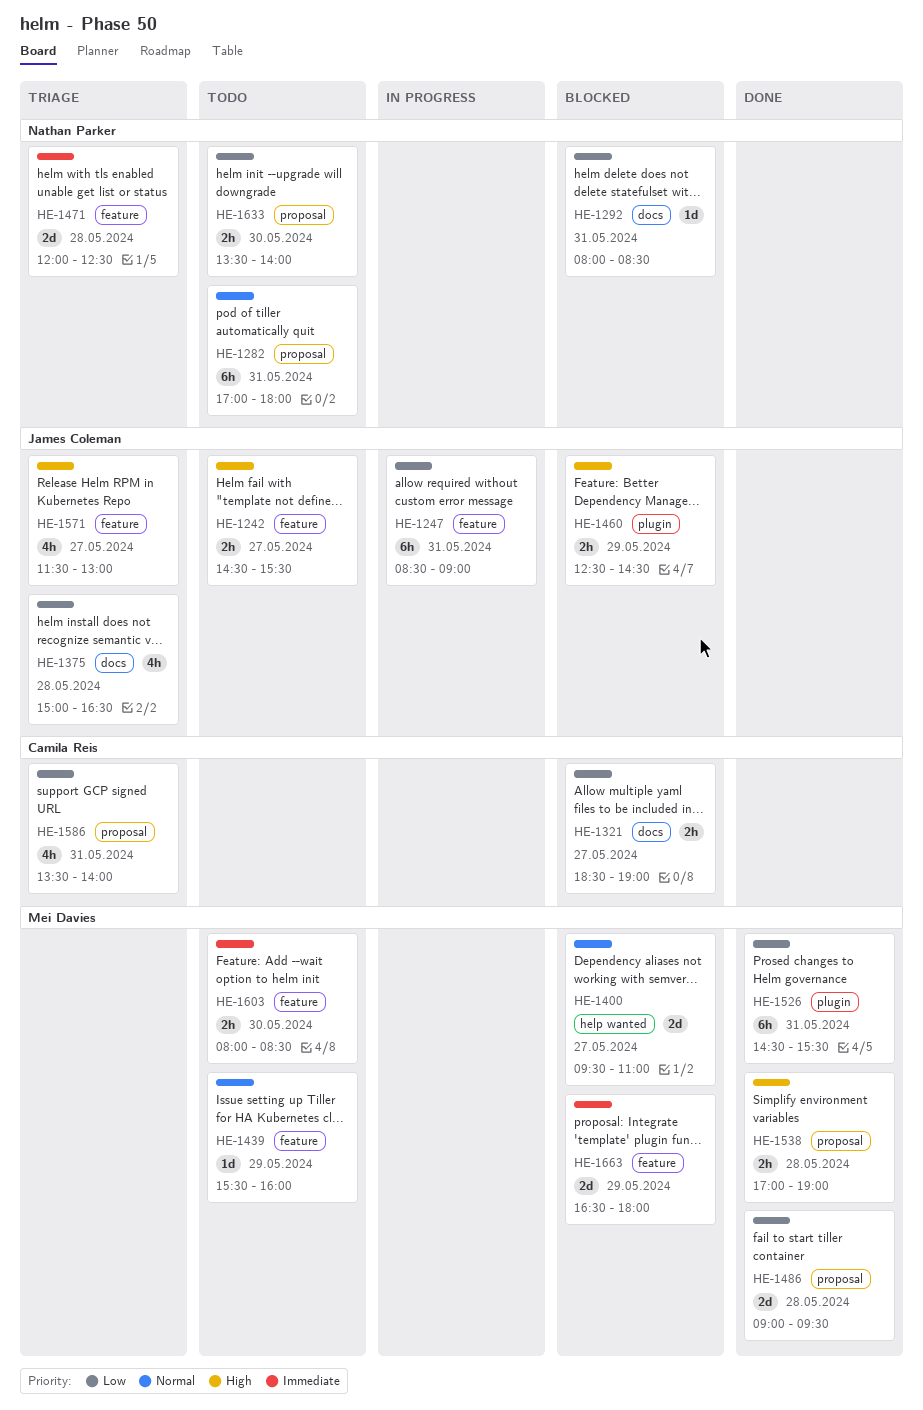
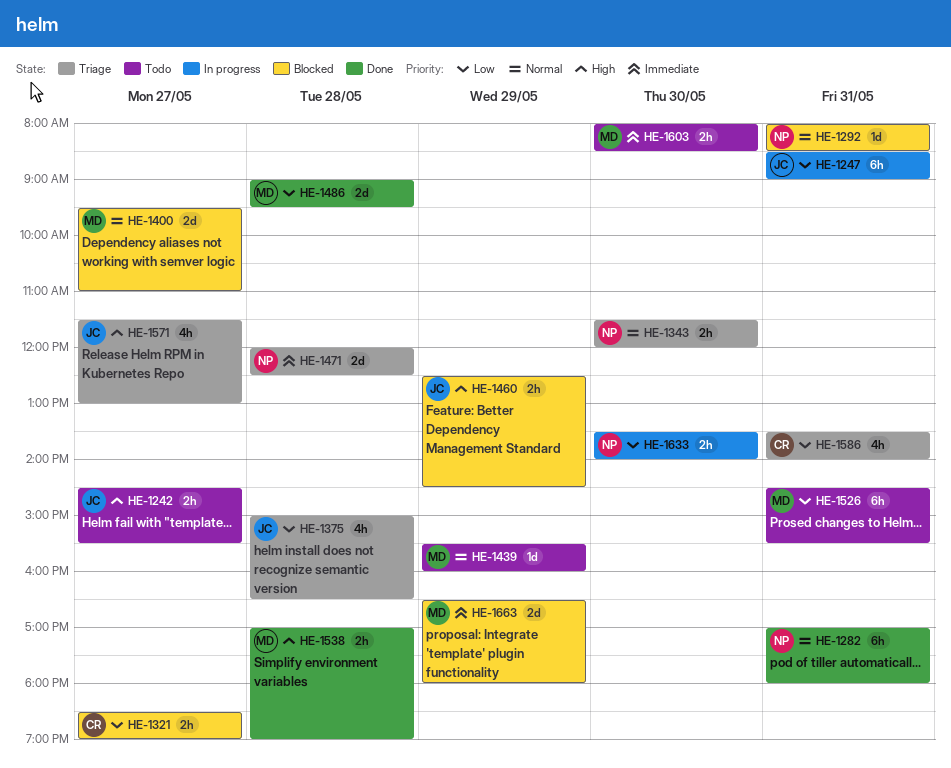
HE-1282, status: Todo -> Done
HE-1292, priority: Low -> Normal
HE-1343: none -> present
HE-1526, status: Done -> Todo
HE-1633, status: Todo -> In progress

